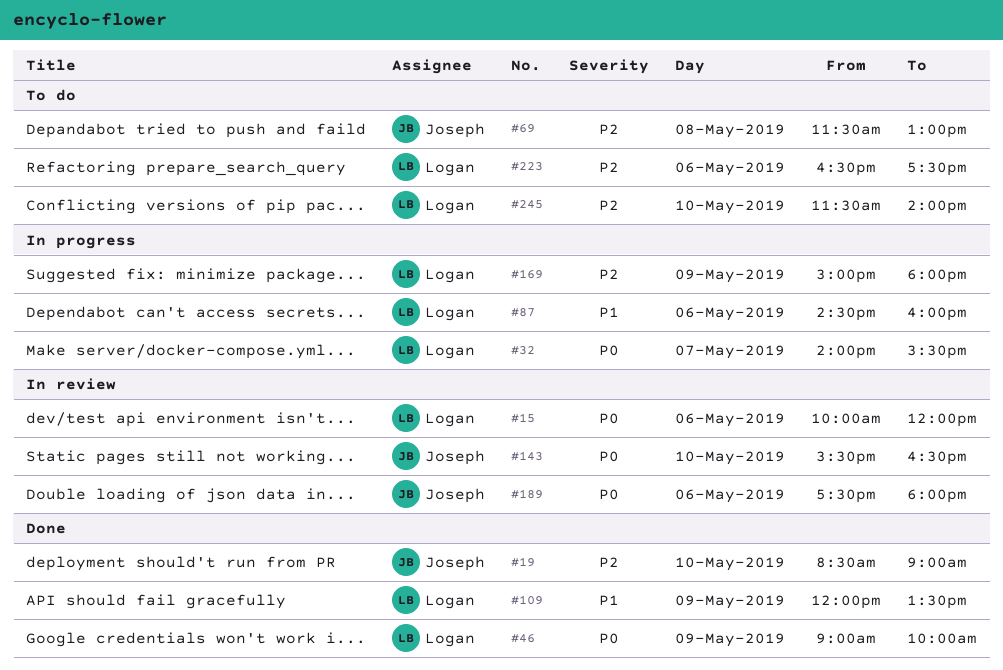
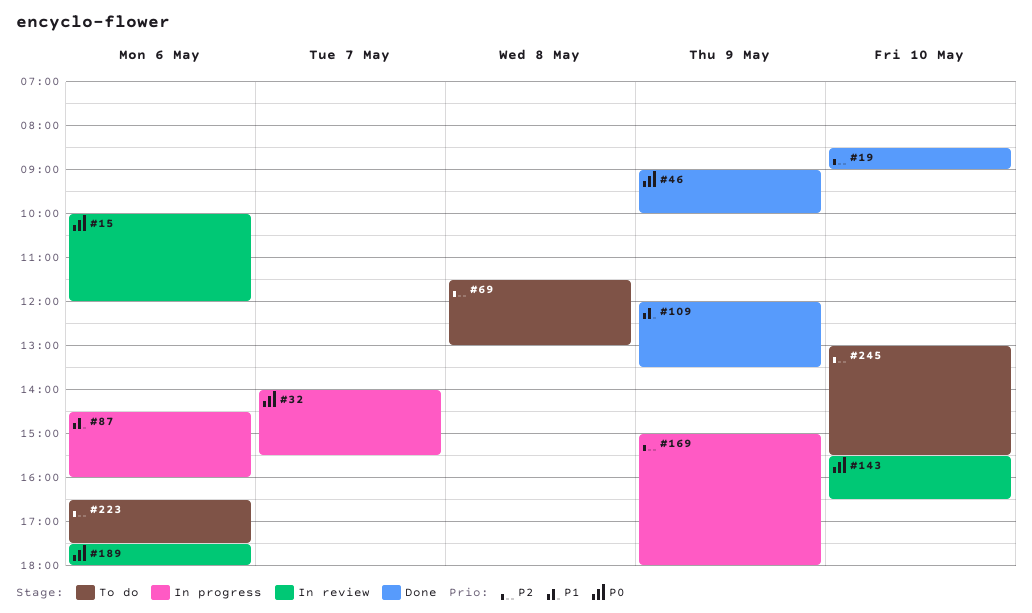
#245, begins: 11:30 -> 13:00
#245, ends: 14:00 -> 15:30

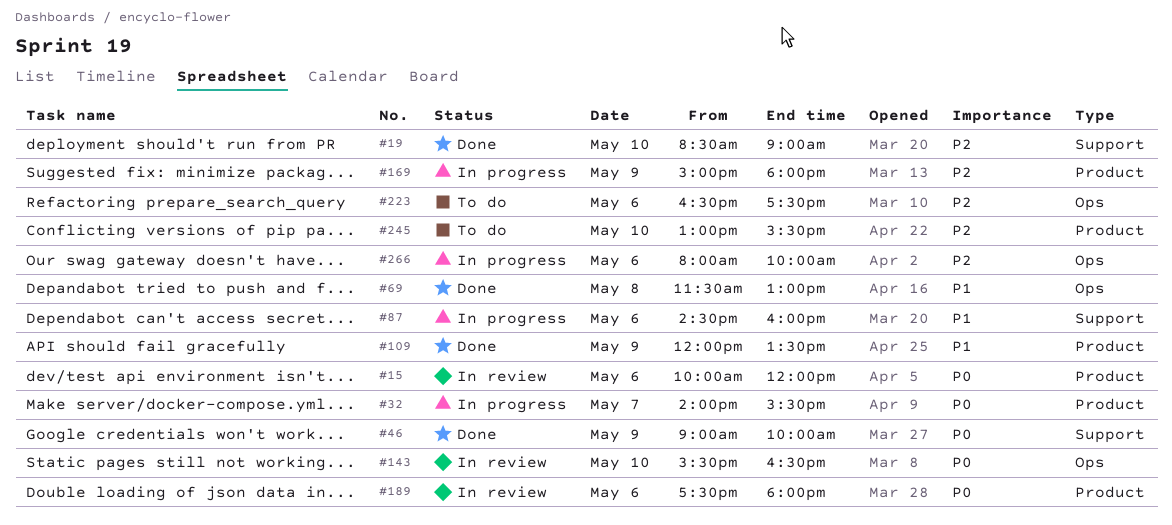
#69, status: To do -> Done
#69, priority: P2 -> P1
#266: none -> present

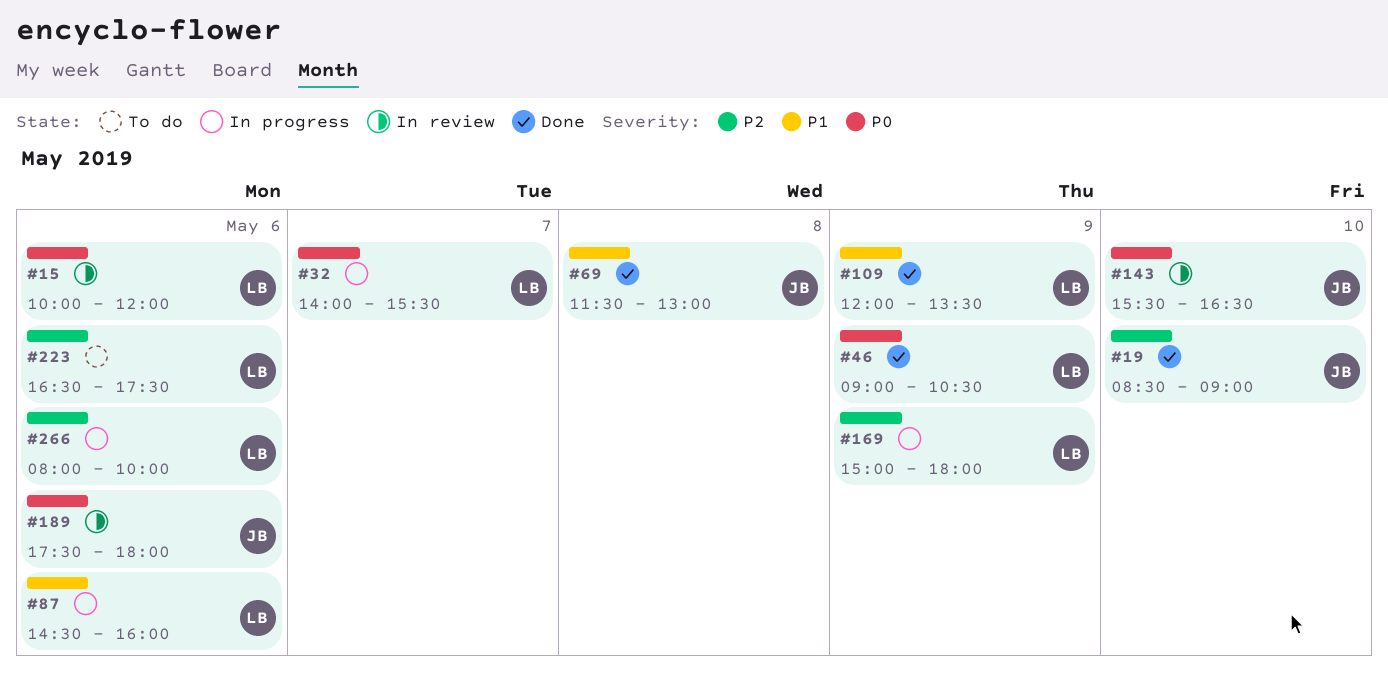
#46, ends: 10:00 -> 10:30
#245: present -> none

